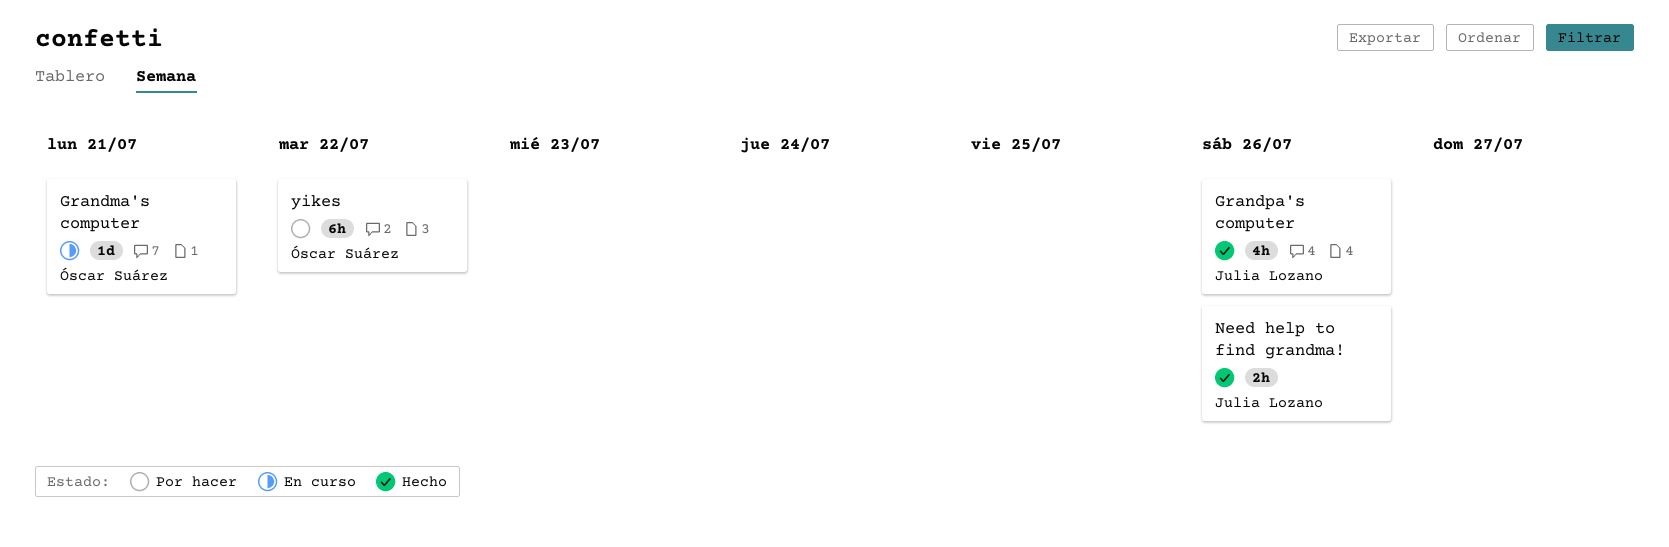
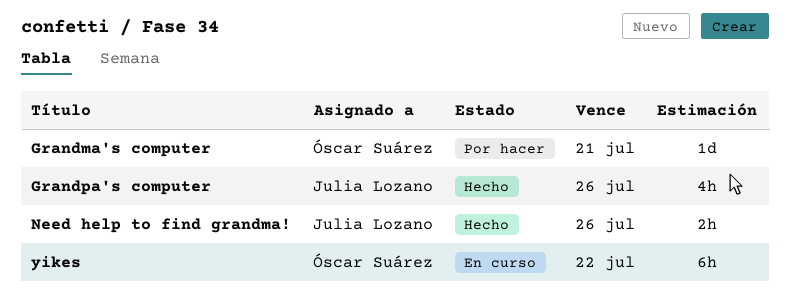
Grandma's computer, status: En curso -> Por hacer
yikes, status: Por hacer -> En curso

